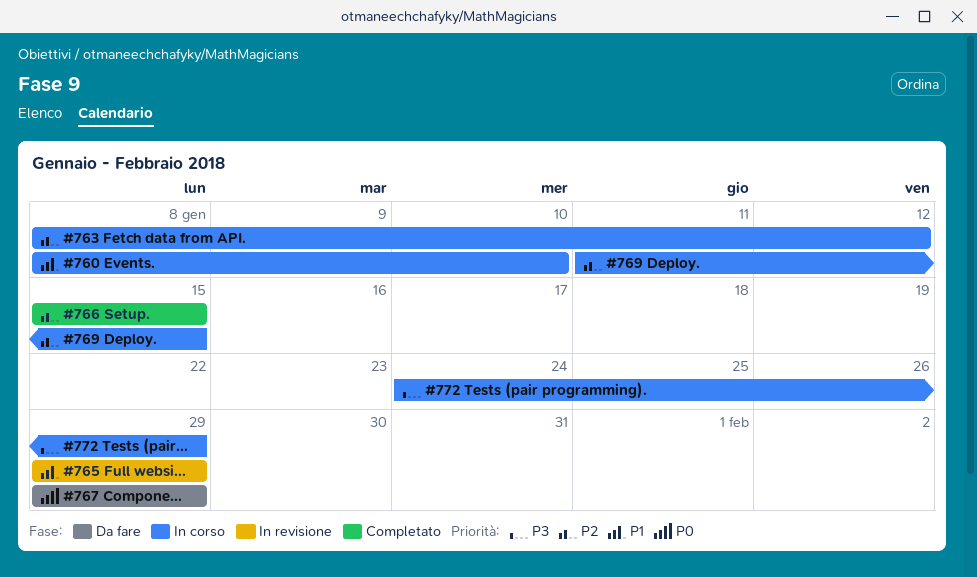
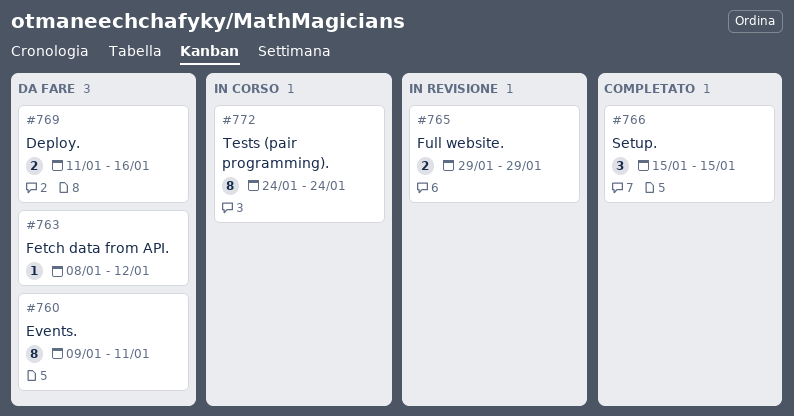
#760, status: In corso -> Da fare
#760, start: Jan 8 -> Jan 9
#760, due: Jan 10 -> Jan 11
#763, status: In corso -> Da fare
#767: present -> none
#769, status: In corso -> Da fare
#769, due: Jan 15 -> Jan 16
#772, due: Jan 29 -> Jan 24

